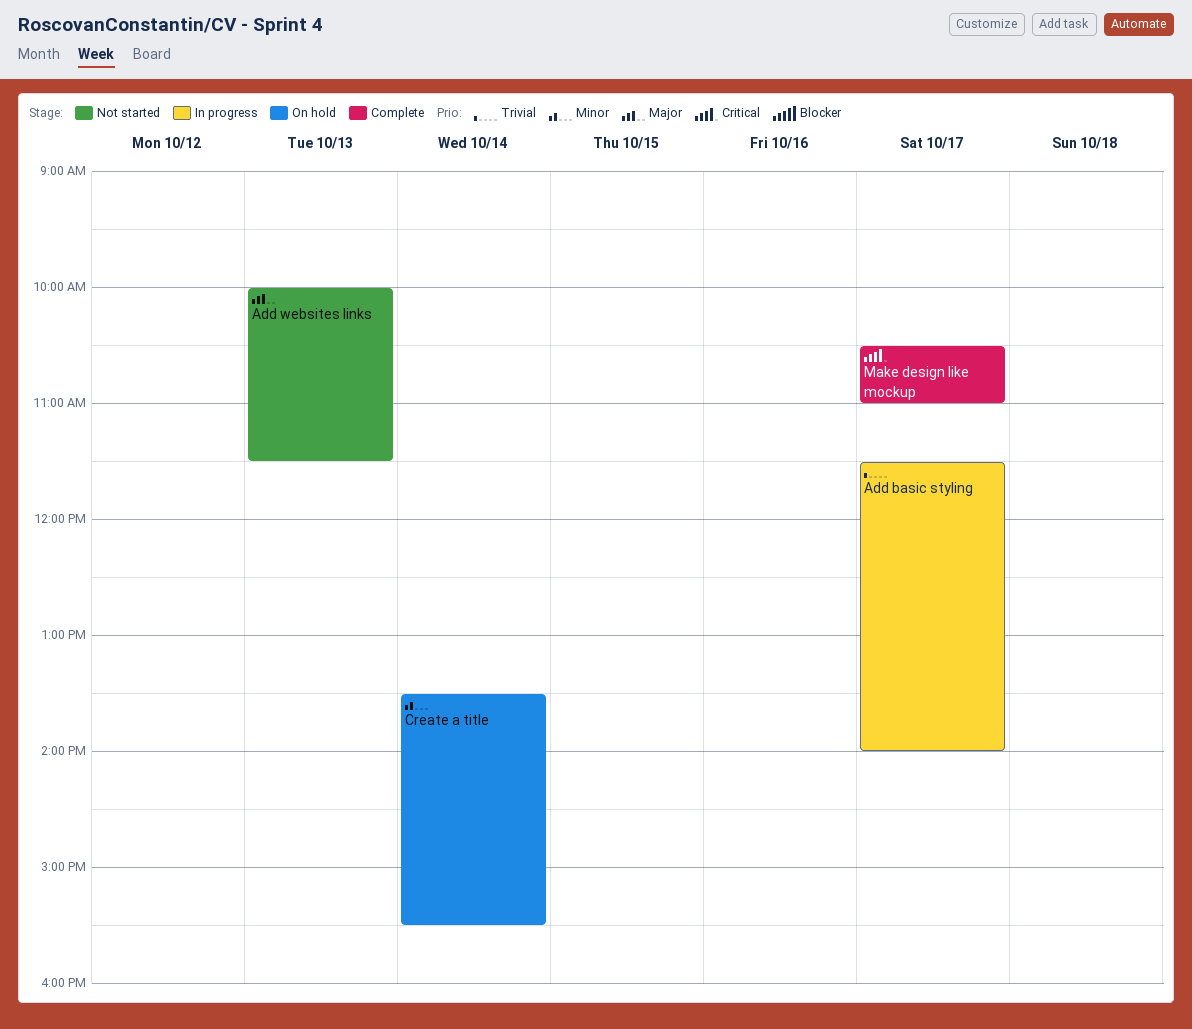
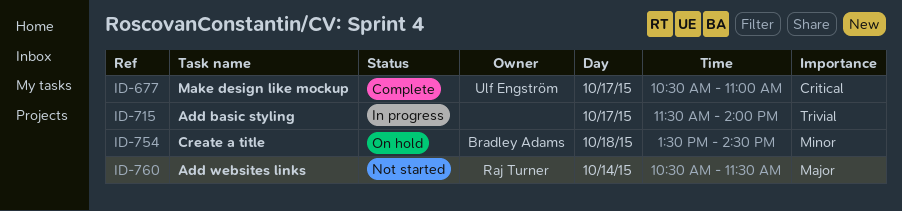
Add websites links, day: Oct 13 -> Oct 14
Add websites links, begins: 10:00 -> 10:30
Create a title, day: Oct 14 -> Oct 18
Create a title, ends: 15:30 -> 14:30

